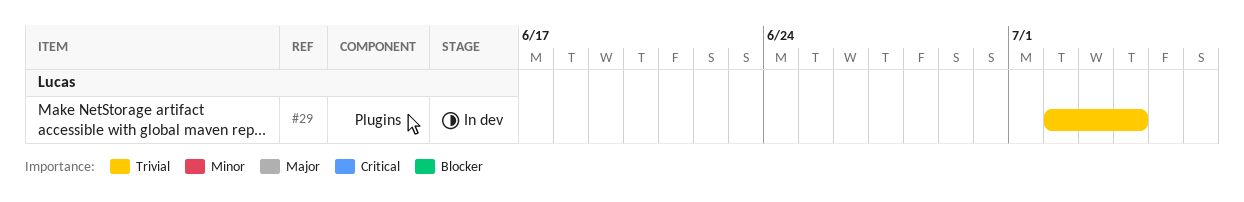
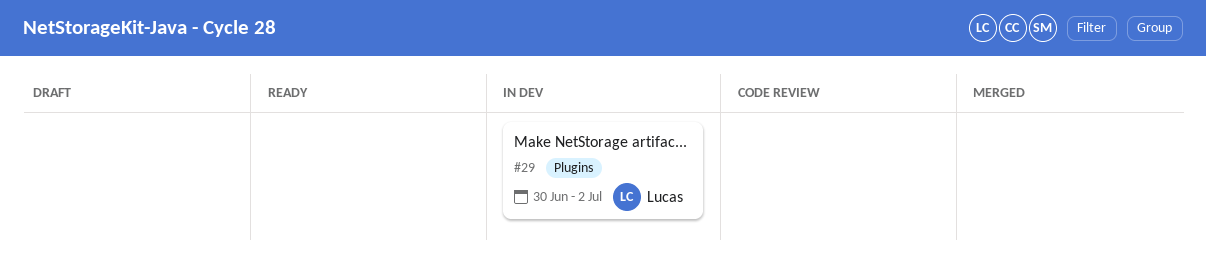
#29, start: Jul 2 -> Jun 30
#29, due: Jul 4 -> Jul 2

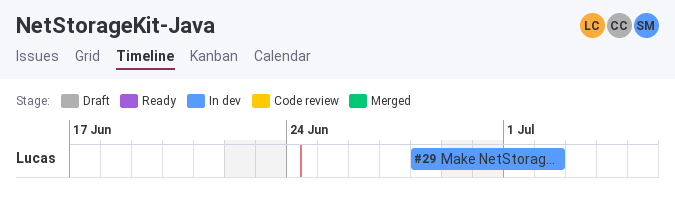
#29, start: Jun 30 -> Jun 28

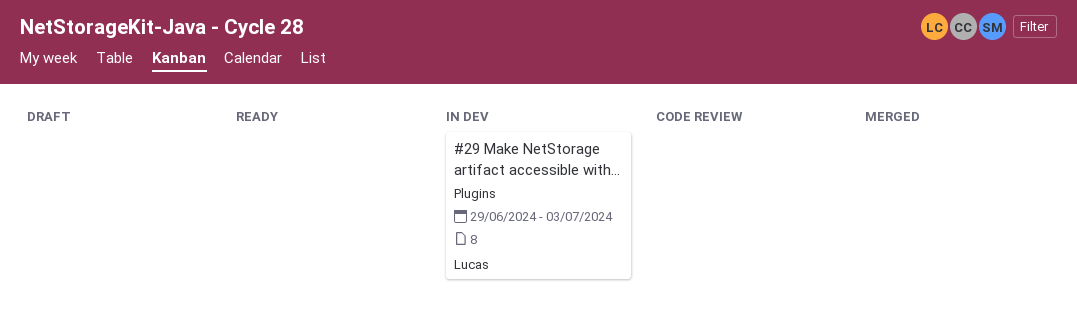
#29, start: Jun 28 -> Jun 29
#29, due: Jul 2 -> Jul 3

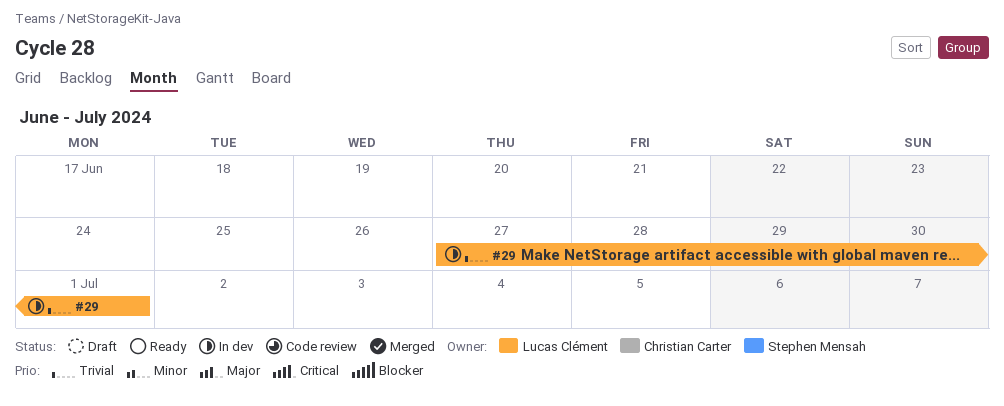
#29, start: Jun 29 -> Jun 27
#29, due: Jul 3 -> Jul 1

